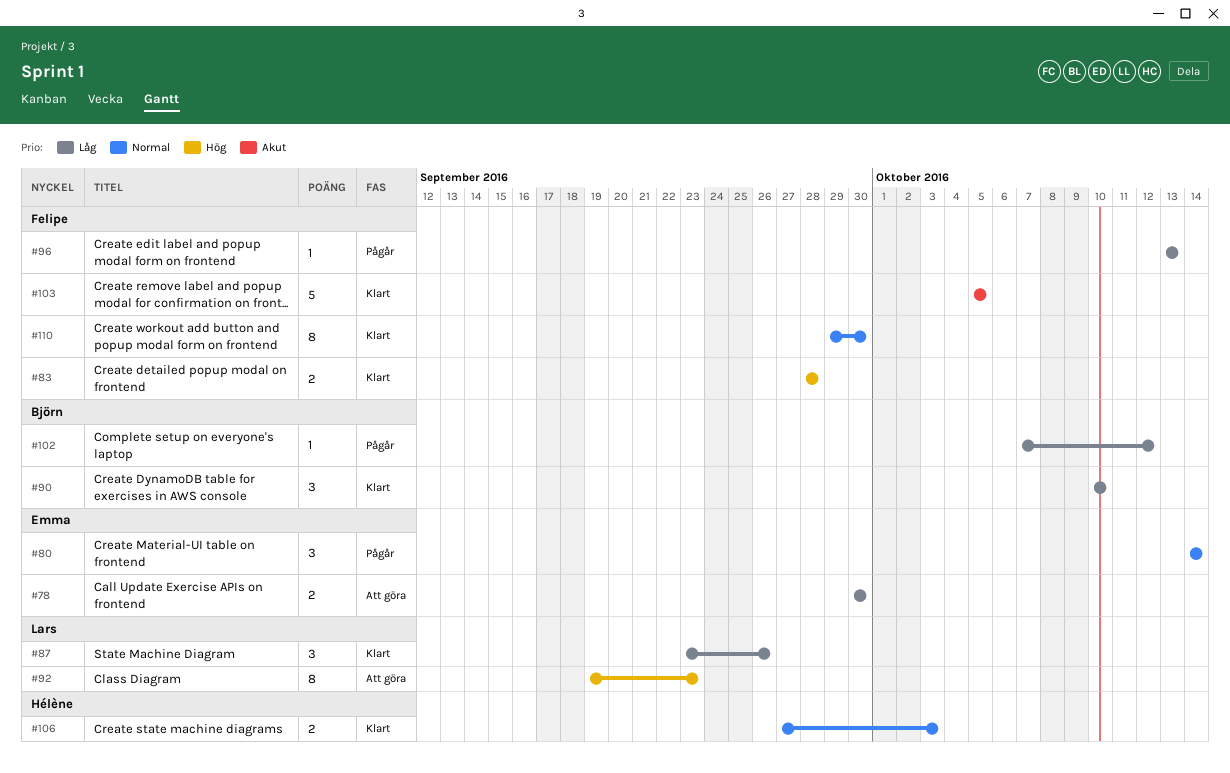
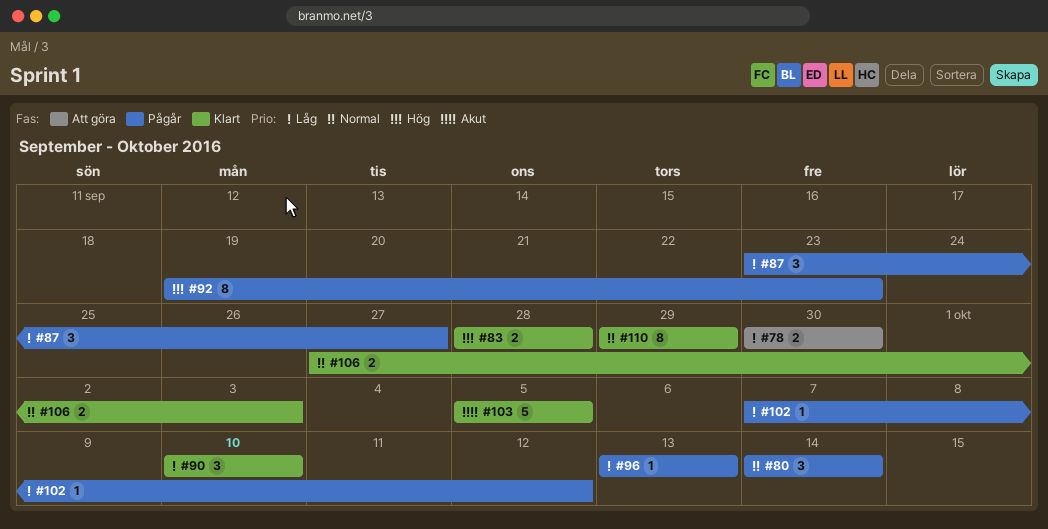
#87, status: Klart -> Pågår
#87, due: Sep 26 -> Sep 27
#92, status: Att göra -> Pågår
#110, due: Sep 30 -> Sep 29

